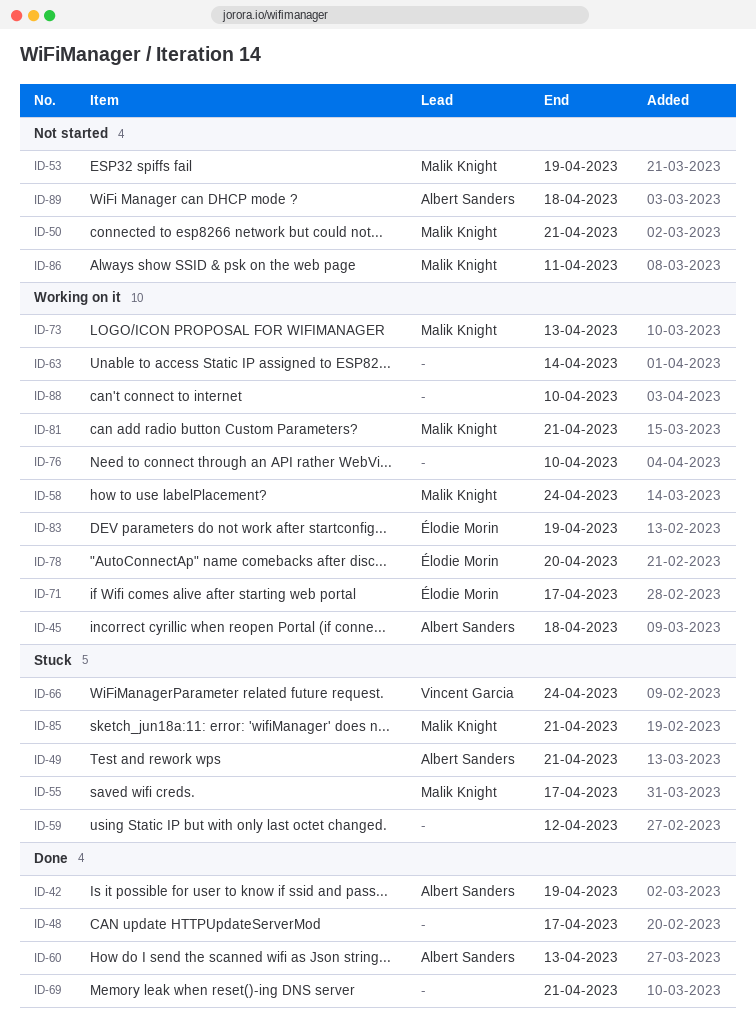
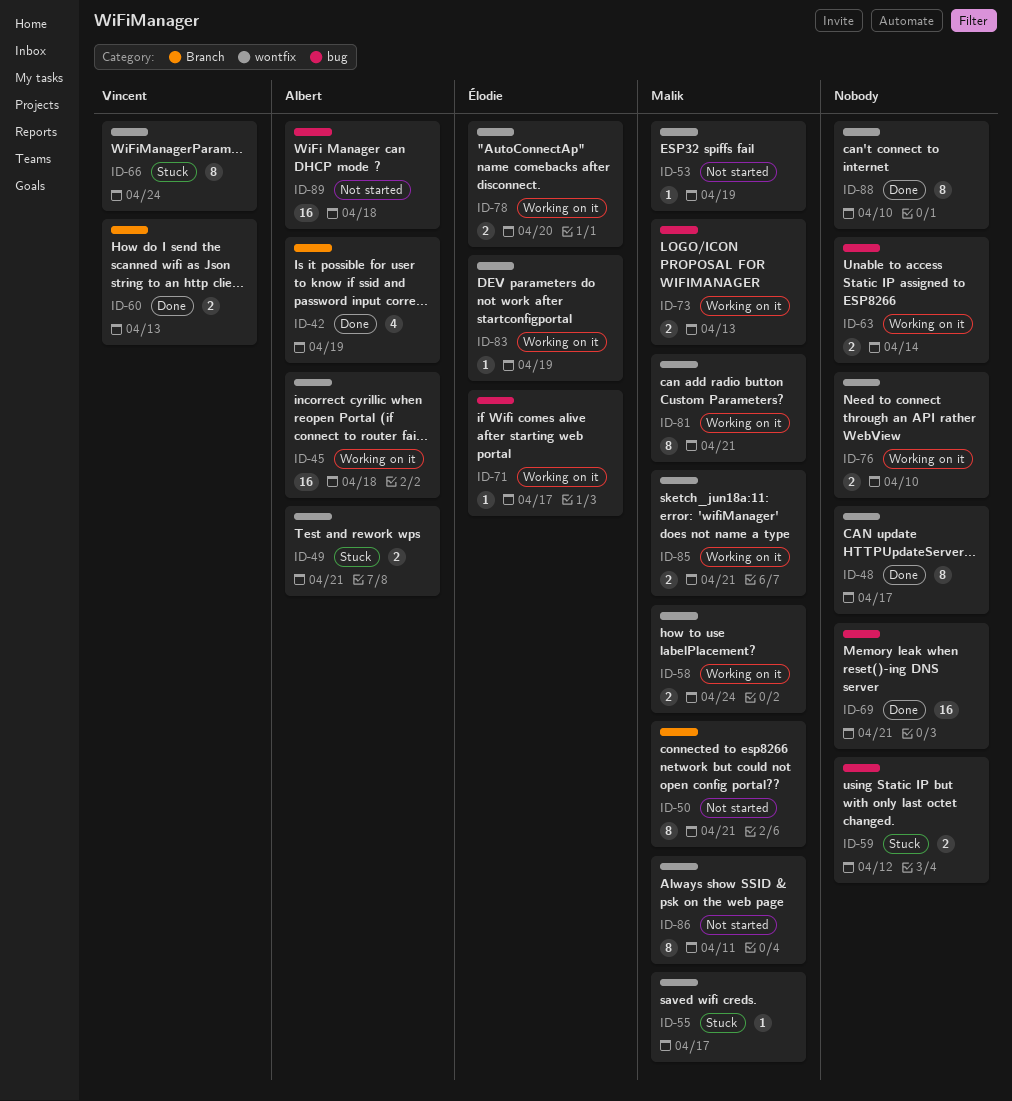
ID-60, owner: Albert Sanders -> Vincent Garcia
ID-85, status: Stuck -> Working on it
ID-88, status: Working on it -> Done

